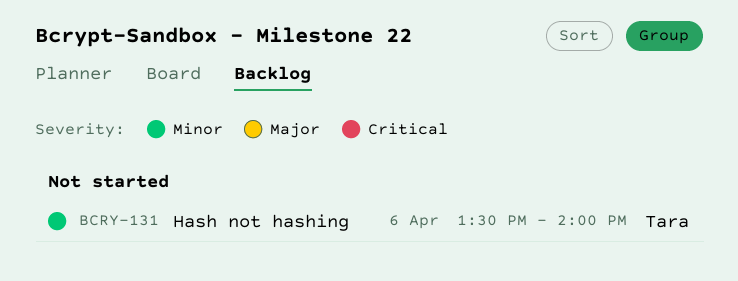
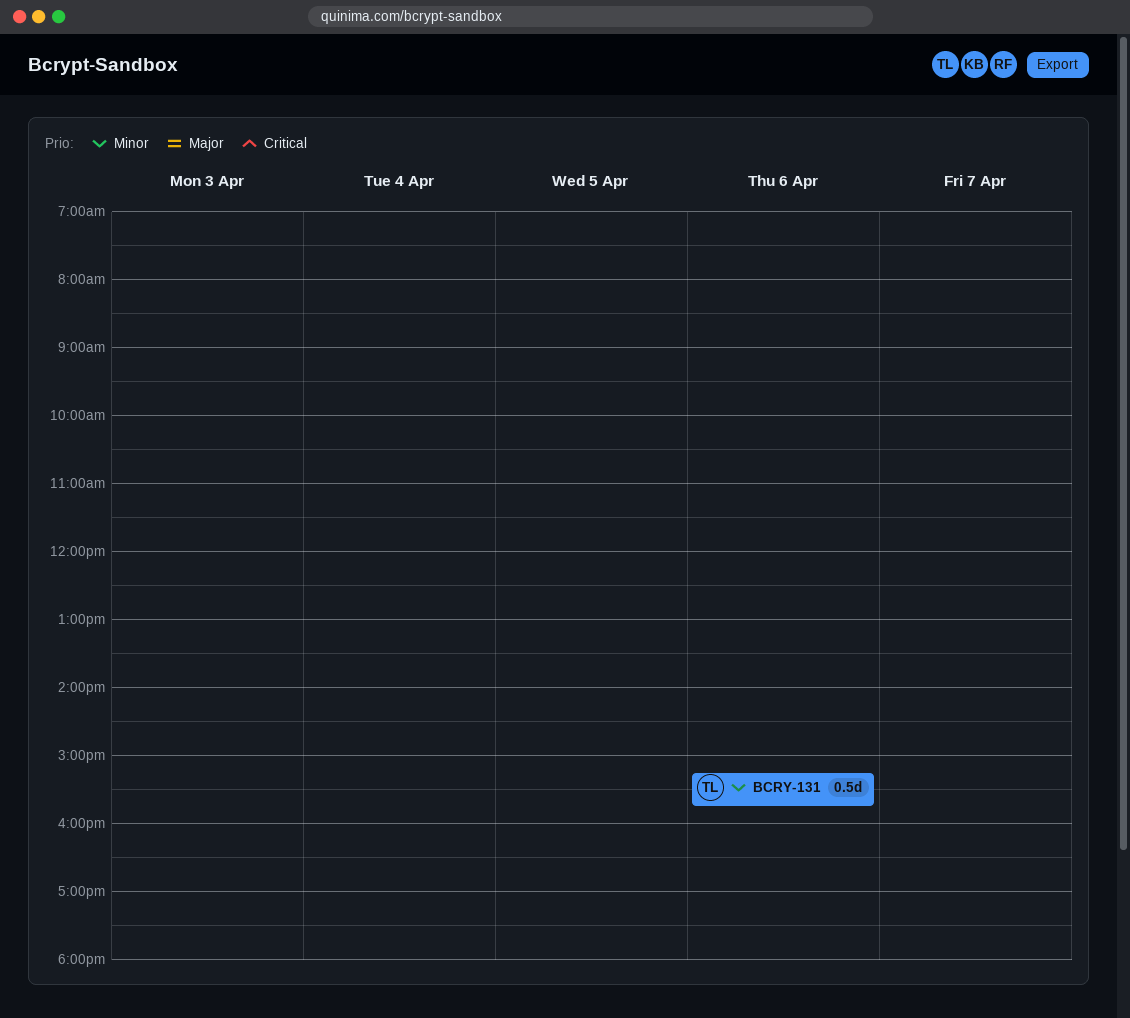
BCRY-131, begins: 13:30 -> 15:15
BCRY-131, ends: 14:00 -> 15:45

